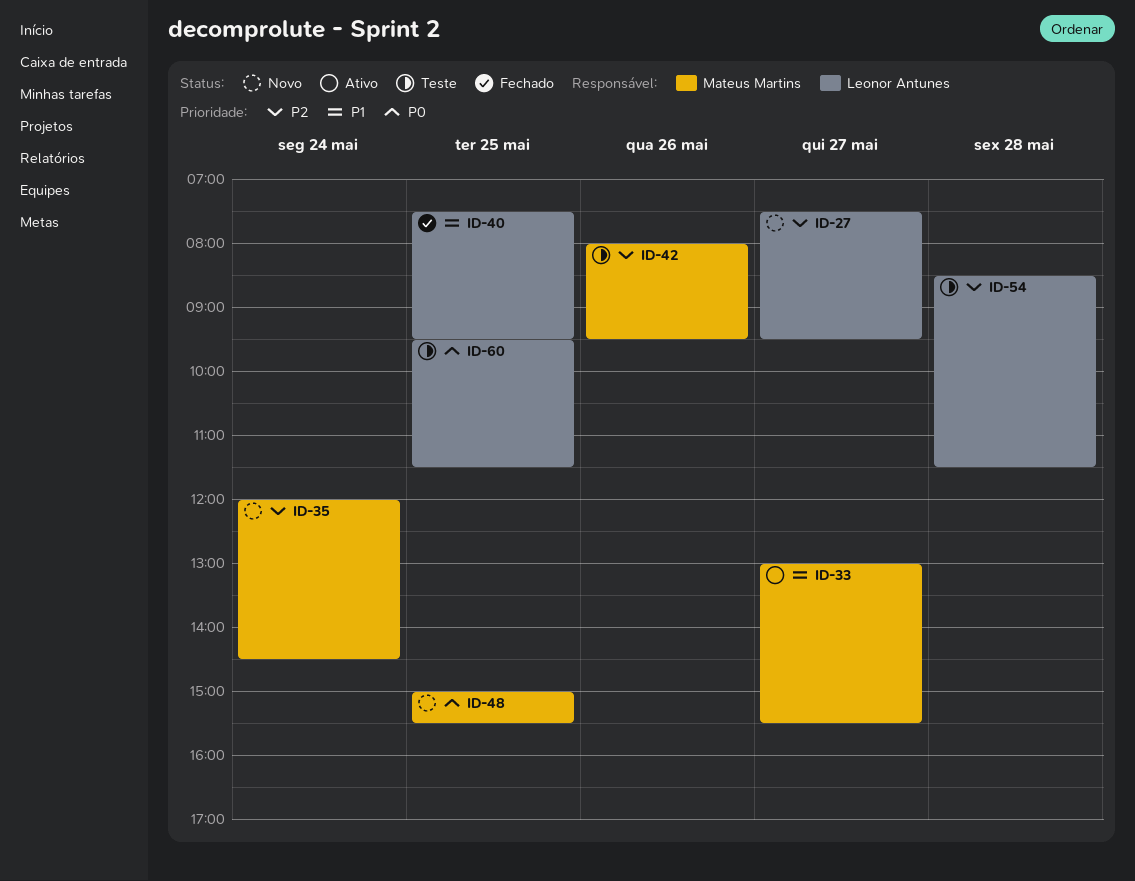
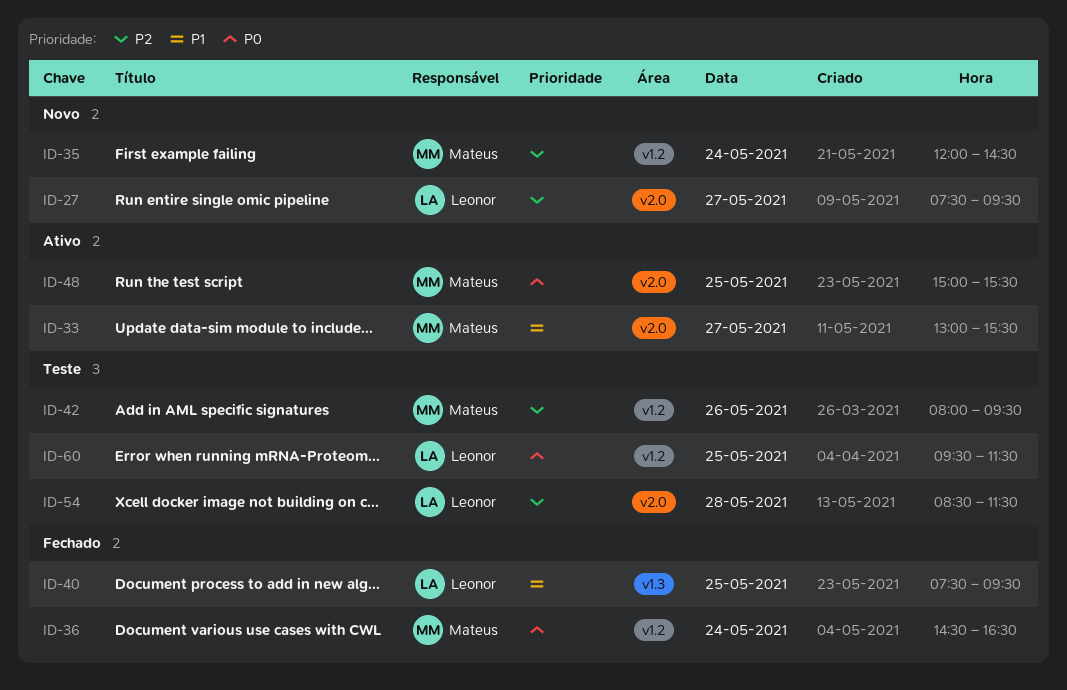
ID-36: none -> present
ID-48, status: Novo -> Ativo

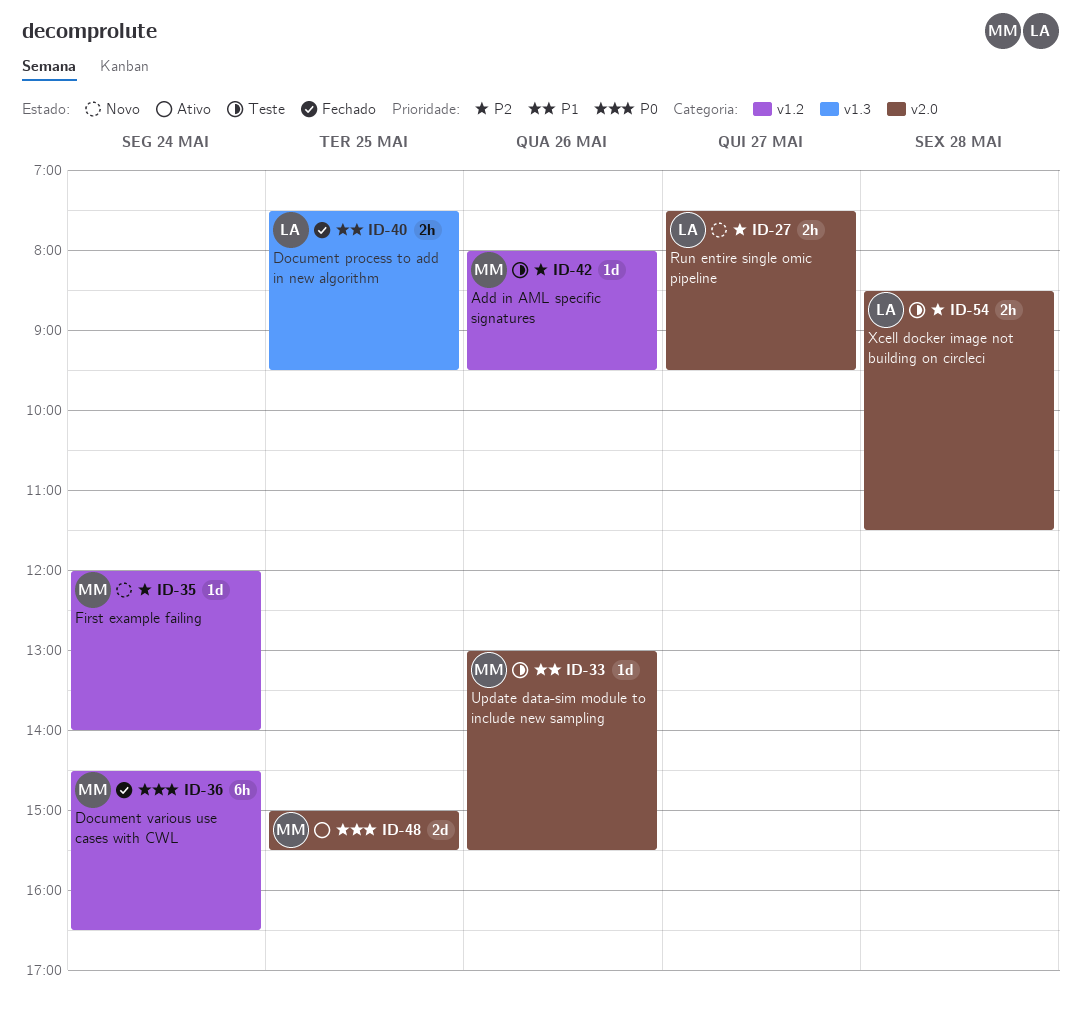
ID-33, status: Ativo -> Teste
ID-33, day: May 27 -> May 26
ID-35, ends: 14:30 -> 14:00
ID-60: present -> none

